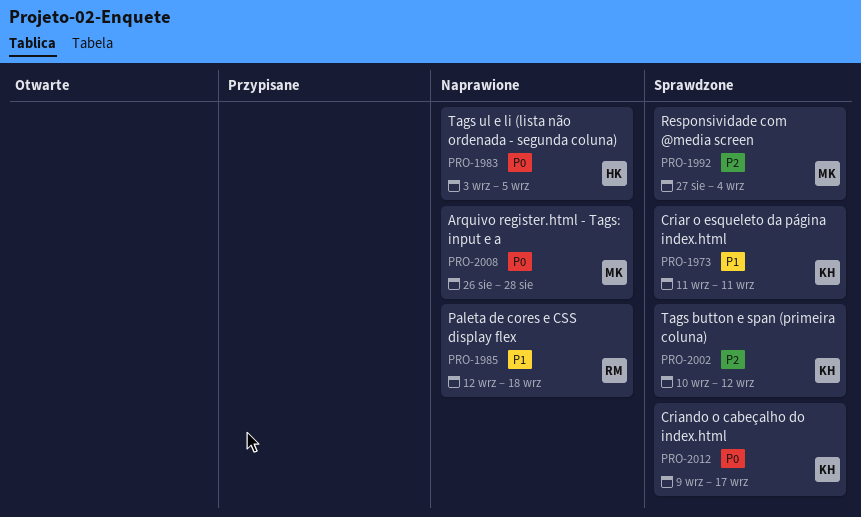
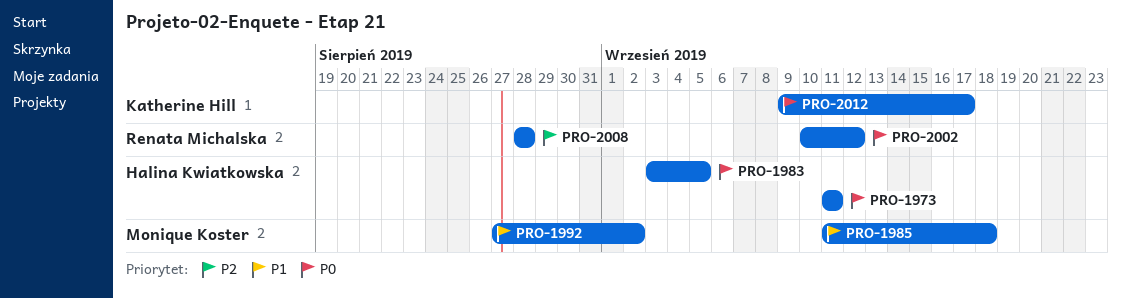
PRO-1973, owner: Katherine Hill -> Halina Kwiatkowska
PRO-1973, priority: P1 -> P0
PRO-1985, owner: Renata Michalska -> Monique Koster
PRO-1985, start: Sep 12 -> Sep 11
PRO-1992, priority: P2 -> P1
PRO-1992, due: Sep 4 -> Sep 2
PRO-2002, owner: Katherine Hill -> Renata Michalska
PRO-2002, priority: P2 -> P0
PRO-2008, owner: Monique Koster -> Renata Michalska
PRO-2008, priority: P0 -> P2
PRO-2008, start: Aug 26 -> Aug 28

